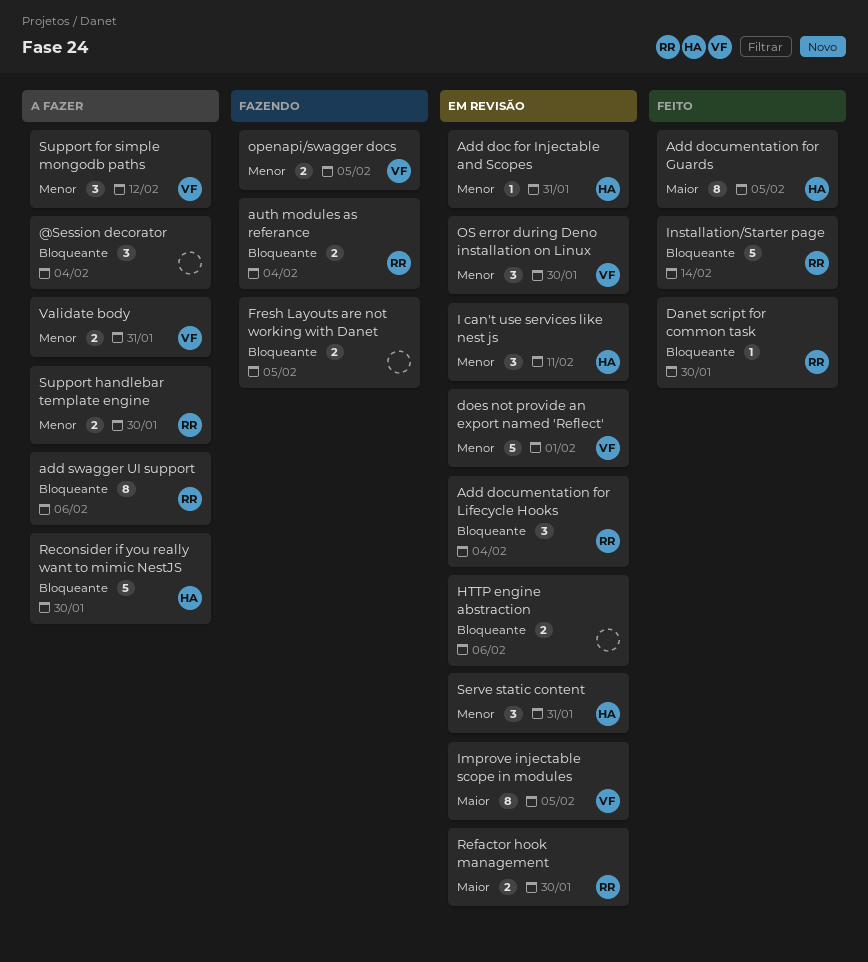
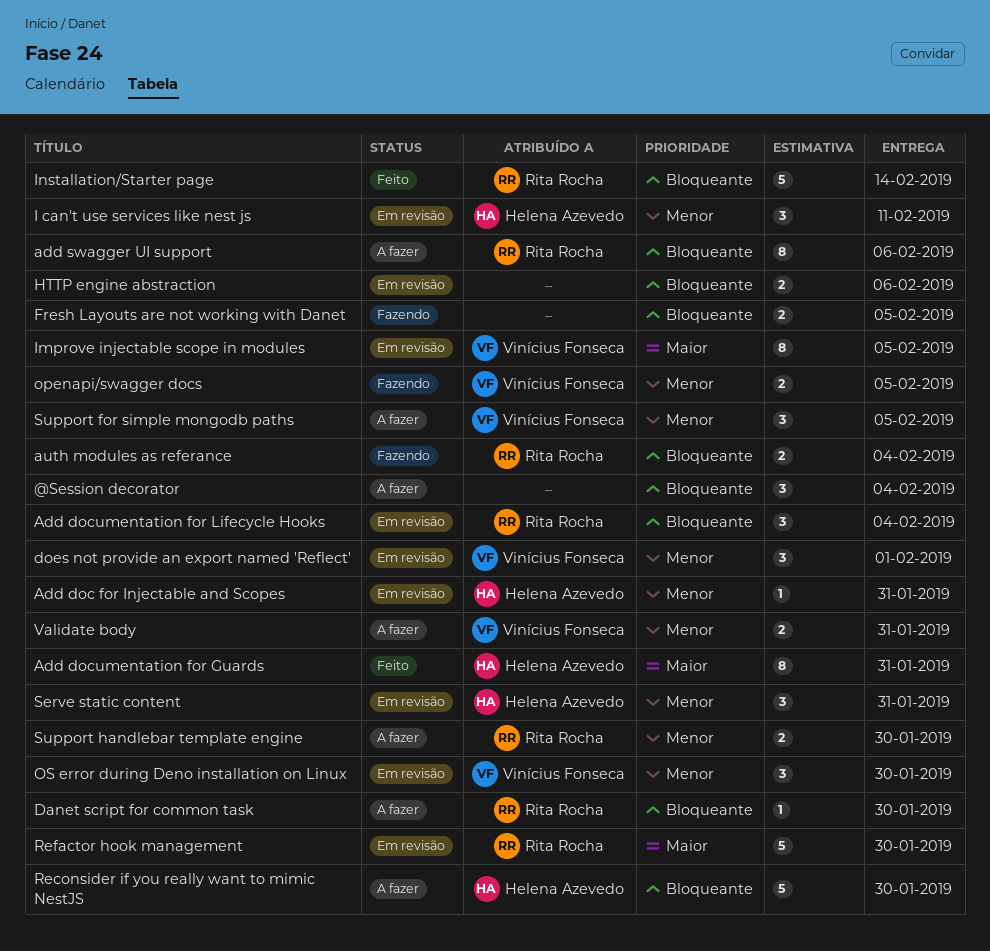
Add documentation for Guards, due: Feb 5 -> Jan 31
Danet script for common task, status: Feito -> A fazer
does not provide an export named 'Reflect', estimate: 5 -> 3
Refactor hook management, estimate: 2 -> 5
Support for simple mongodb paths, due: Feb 12 -> Feb 5

